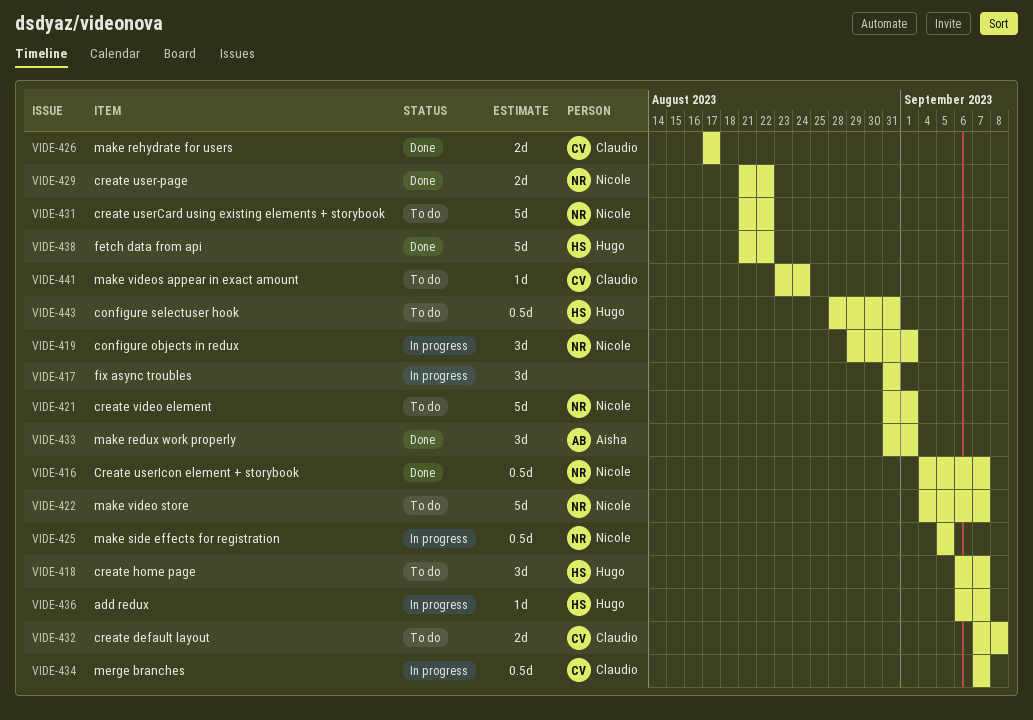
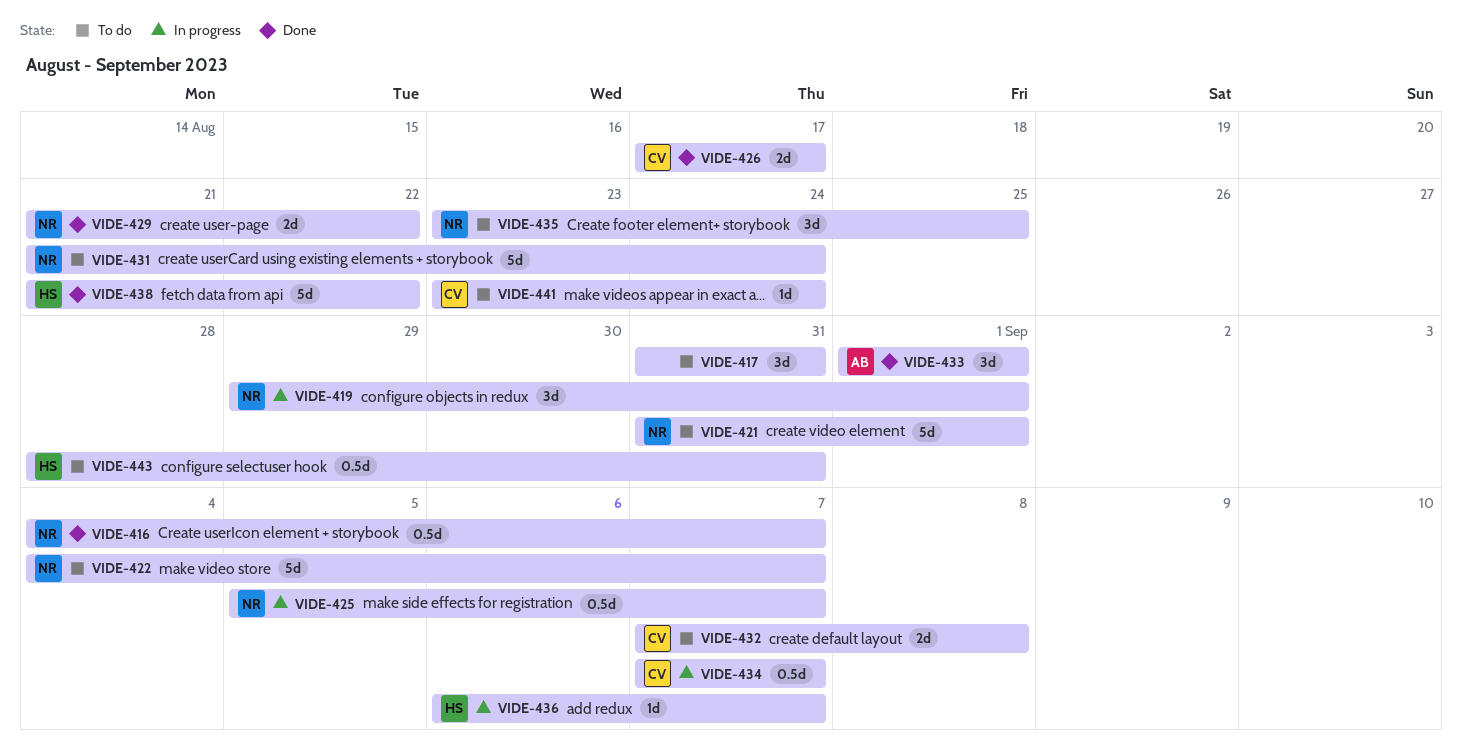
VIDE-417, status: In progress -> To do
VIDE-418: present -> none
VIDE-425, due: Sep 5 -> Sep 7
VIDE-431, due: Aug 22 -> Aug 24
VIDE-433, start: Aug 31 -> Sep 1
VIDE-435: none -> present

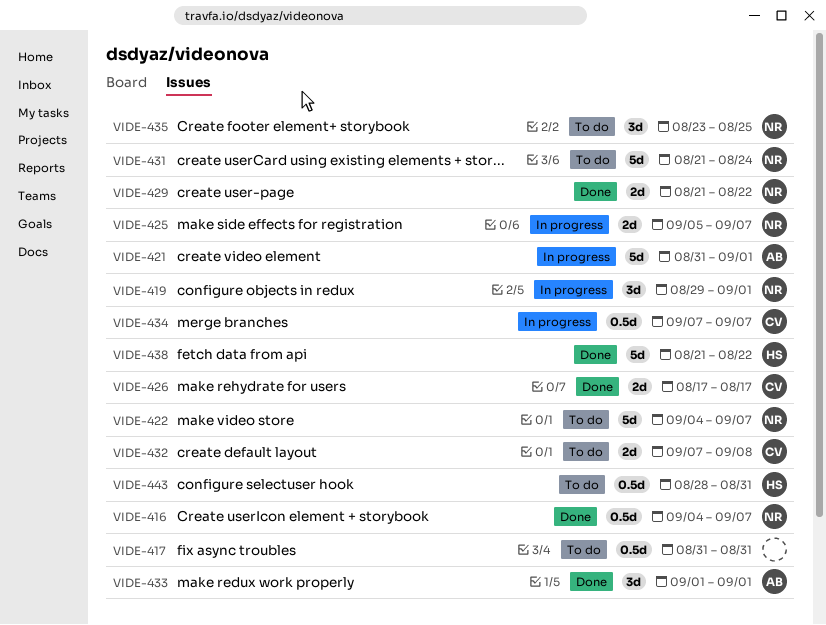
VIDE-417, estimate: 3d -> 0.5d
VIDE-421, status: To do -> In progress
VIDE-421, owner: NR -> AB
VIDE-425, estimate: 0.5d -> 2d
VIDE-436: present -> none
VIDE-441: present -> none

